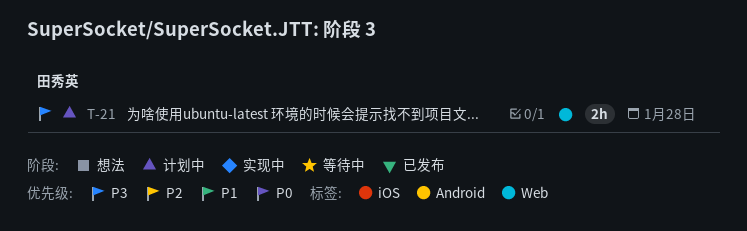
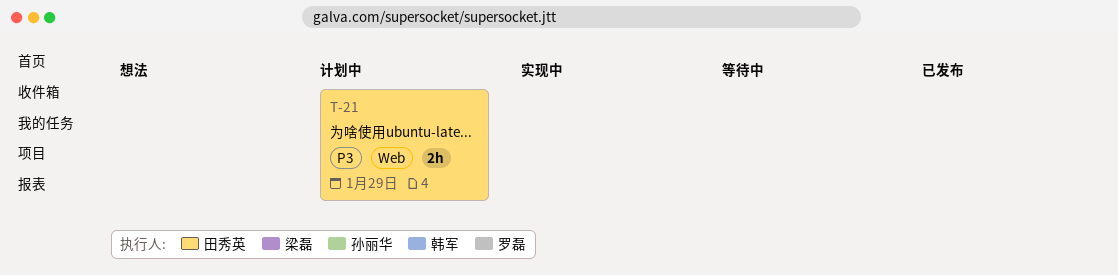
T-21, due: Jan 28 -> Jan 29

